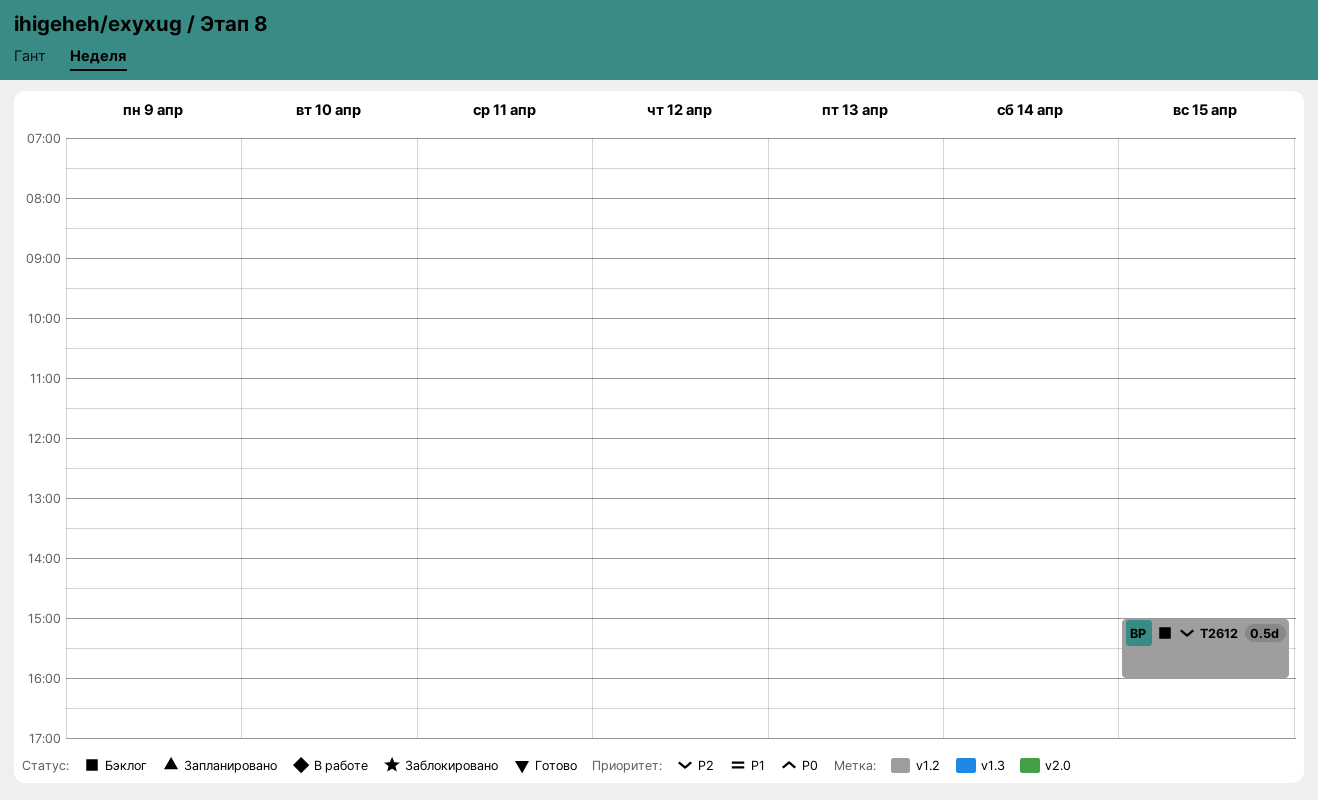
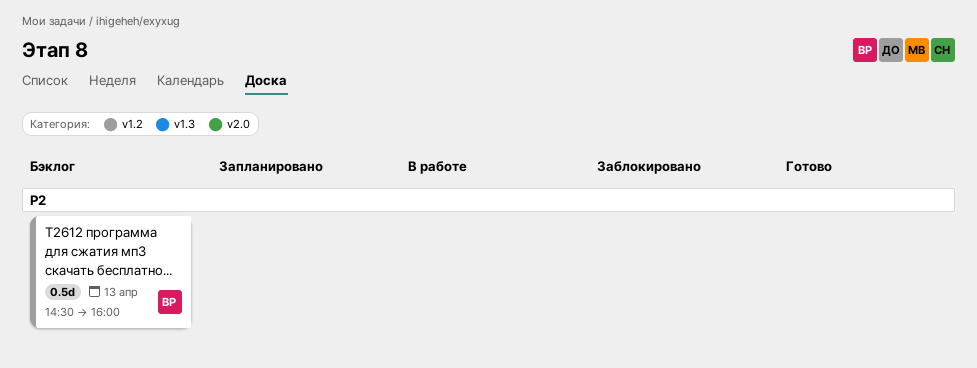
T2612, day: Apr 15 -> Apr 13
T2612, begins: 15:00 -> 14:30

